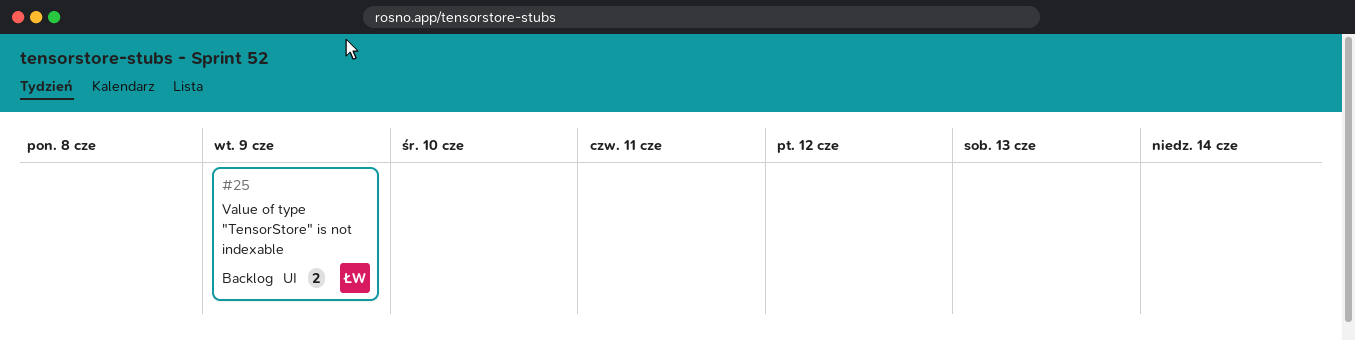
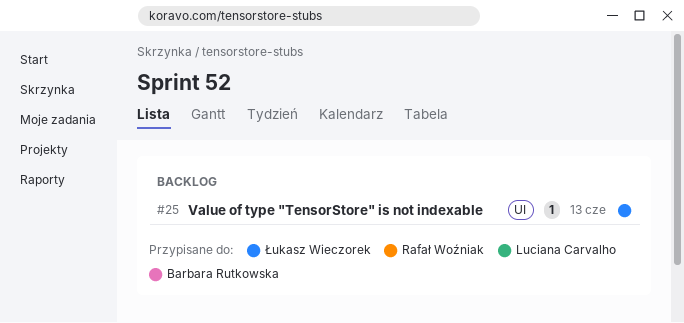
#25, estimate: 2 -> 1
#25, due: Jun 9 -> Jun 13

